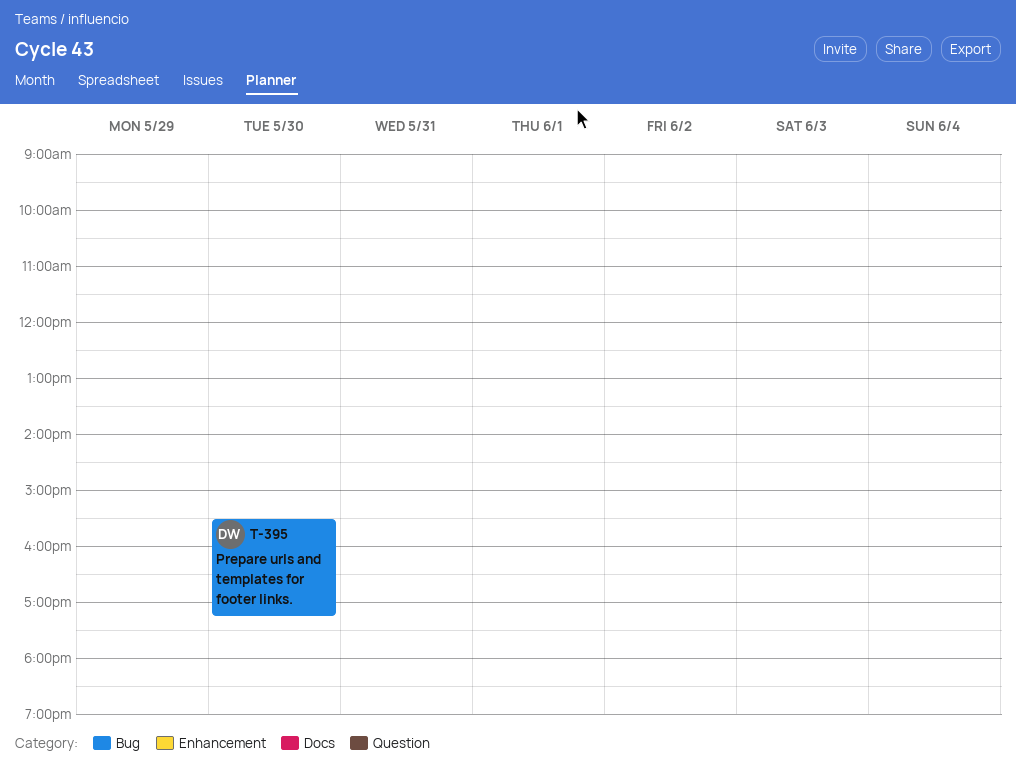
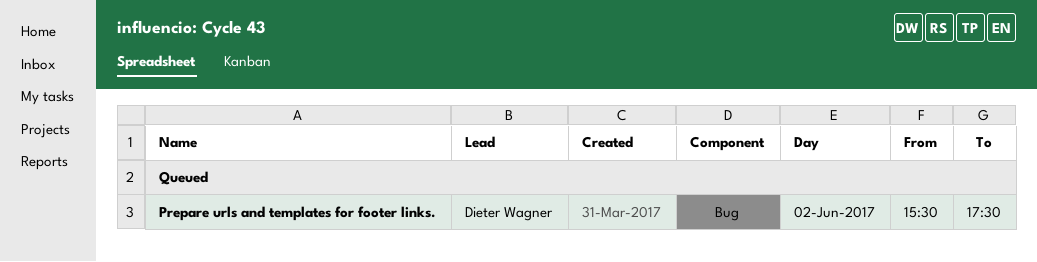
Prepare urls and templates for footer links., day: May 30 -> Jun 2
Prepare urls and templates for footer links., ends: 17:15 -> 17:30

